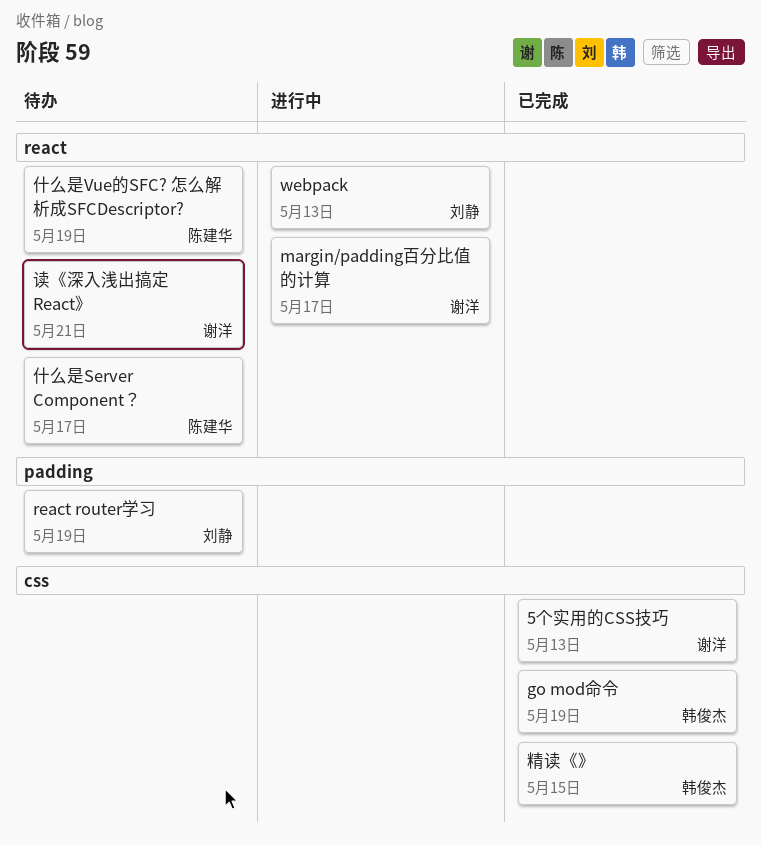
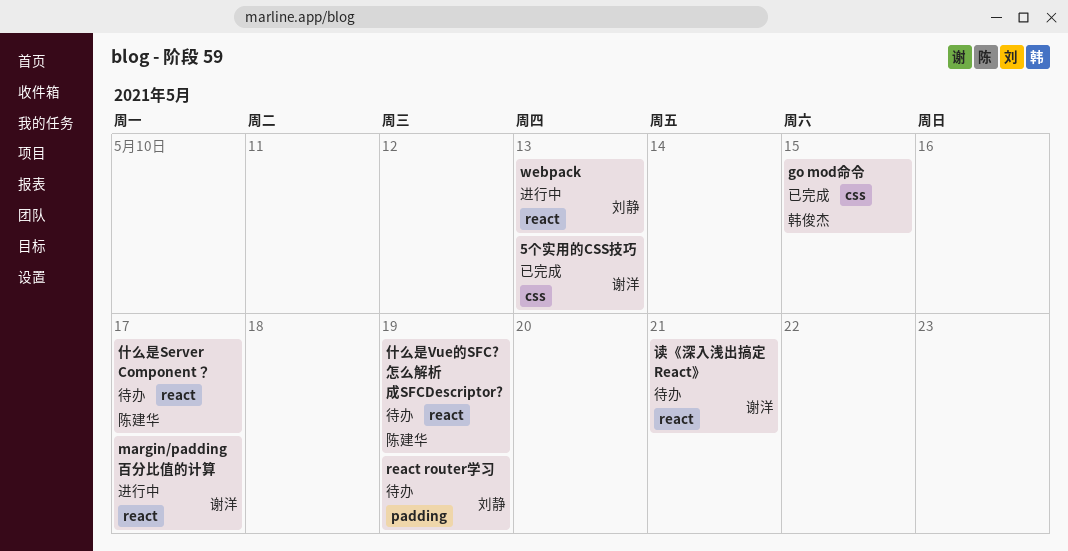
go mod命令, due: May 19 -> May 15
精读《》: present -> none

